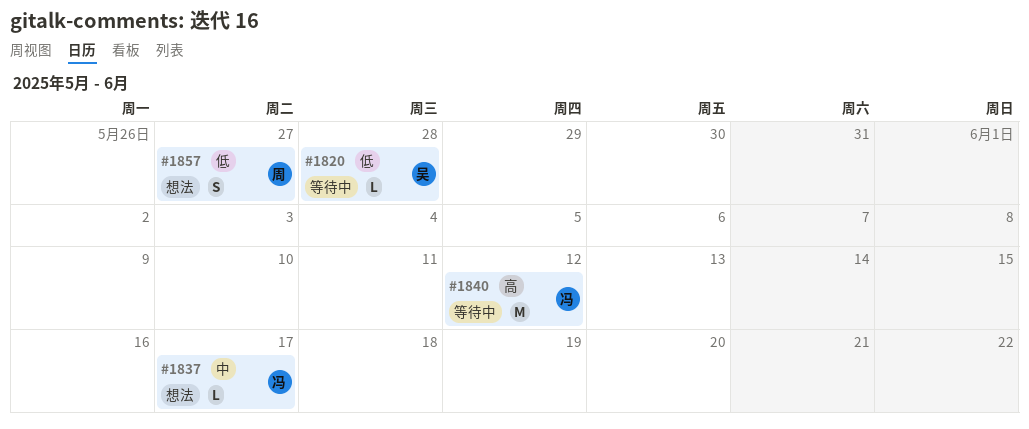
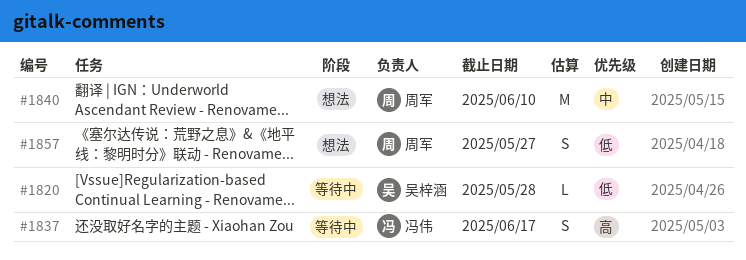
#1837, status: 想法 -> 等待中
#1837, priority: 中 -> 高
#1837, estimate: L -> S
#1840, status: 等待中 -> 想法
#1840, owner: 冯伟 -> 周军
#1840, priority: 高 -> 中
#1840, due: Jun 12 -> Jun 10

